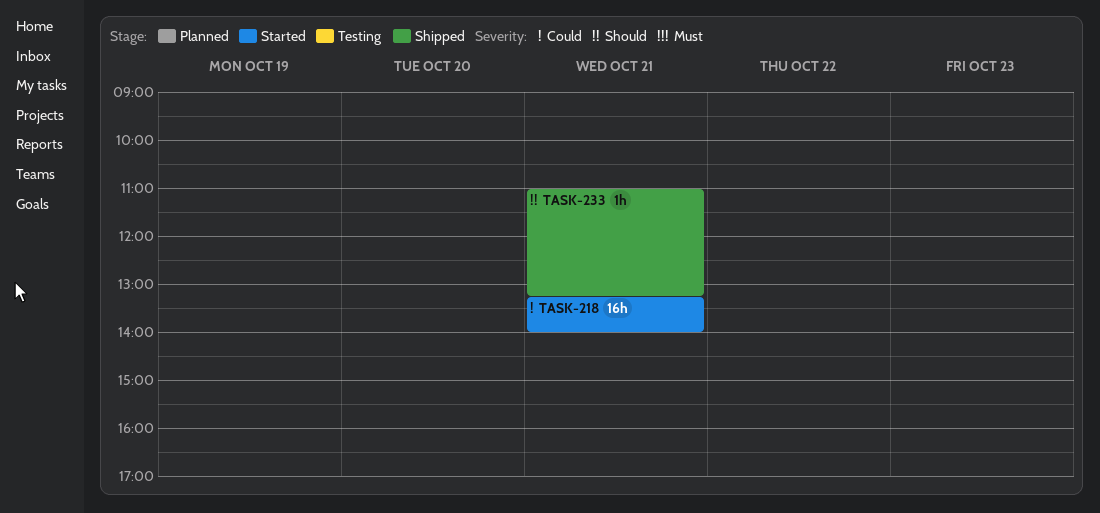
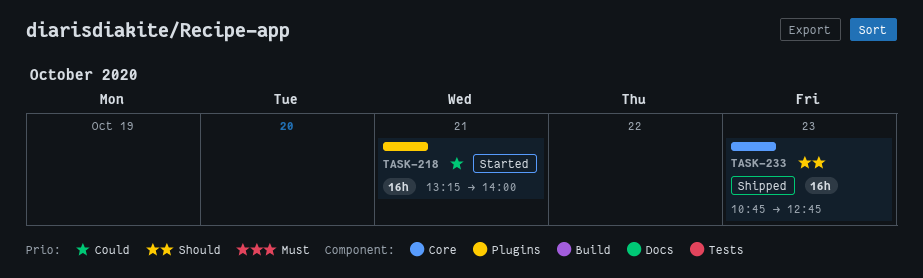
TASK-233, estimate: 1h -> 16h
TASK-233, day: Oct 21 -> Oct 23
TASK-233, begins: 11:00 -> 10:45
TASK-233, ends: 13:15 -> 12:45

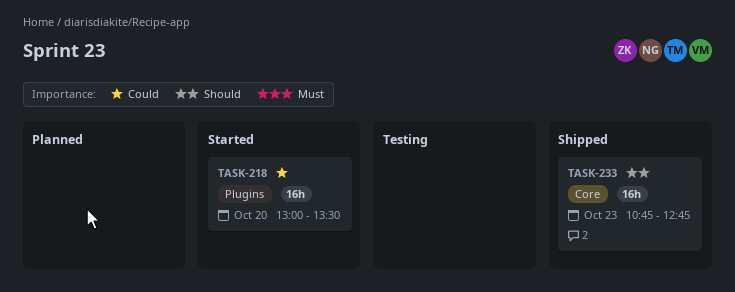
TASK-218, day: Oct 21 -> Oct 20
TASK-218, begins: 13:15 -> 13:00
TASK-218, ends: 14:00 -> 13:30

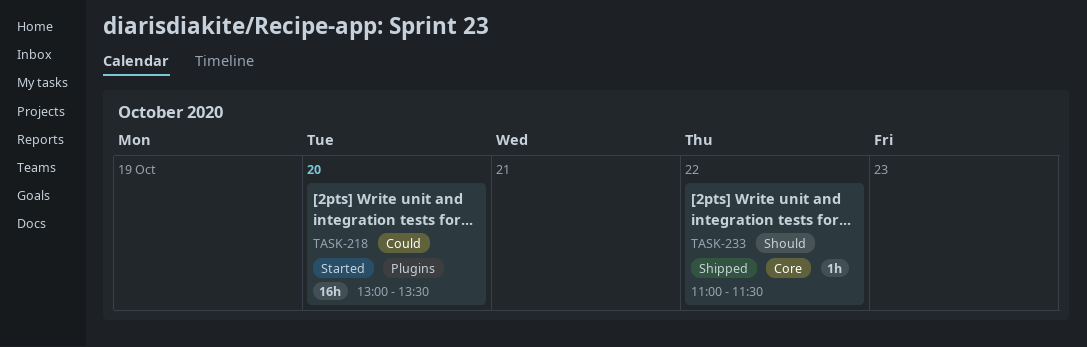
TASK-233, estimate: 16h -> 1h
TASK-233, day: Oct 23 -> Oct 22
TASK-233, begins: 10:45 -> 11:00
TASK-233, ends: 12:45 -> 11:30

